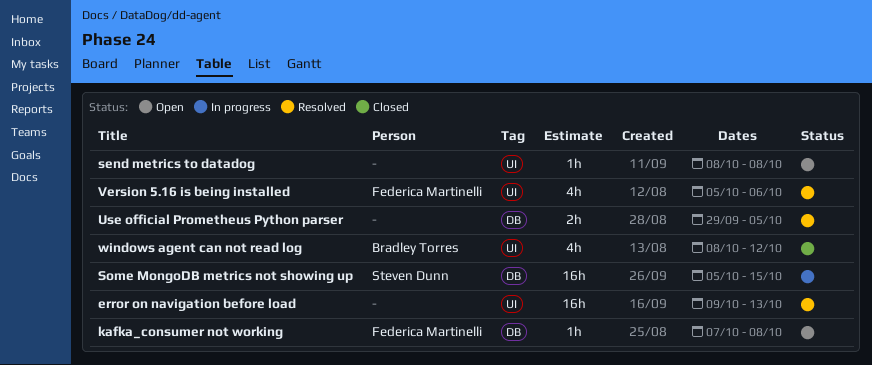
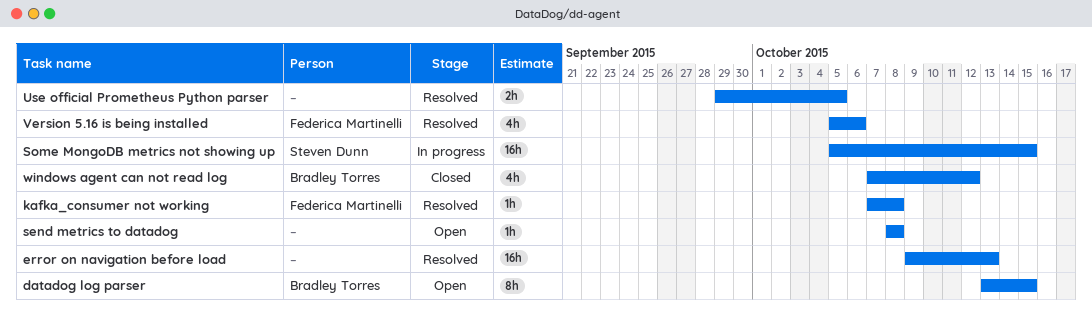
datadog log parser: none -> present
kafka_consumer not working, status: Open -> Resolved
windows agent can not read log, start: Oct 8 -> Oct 7

